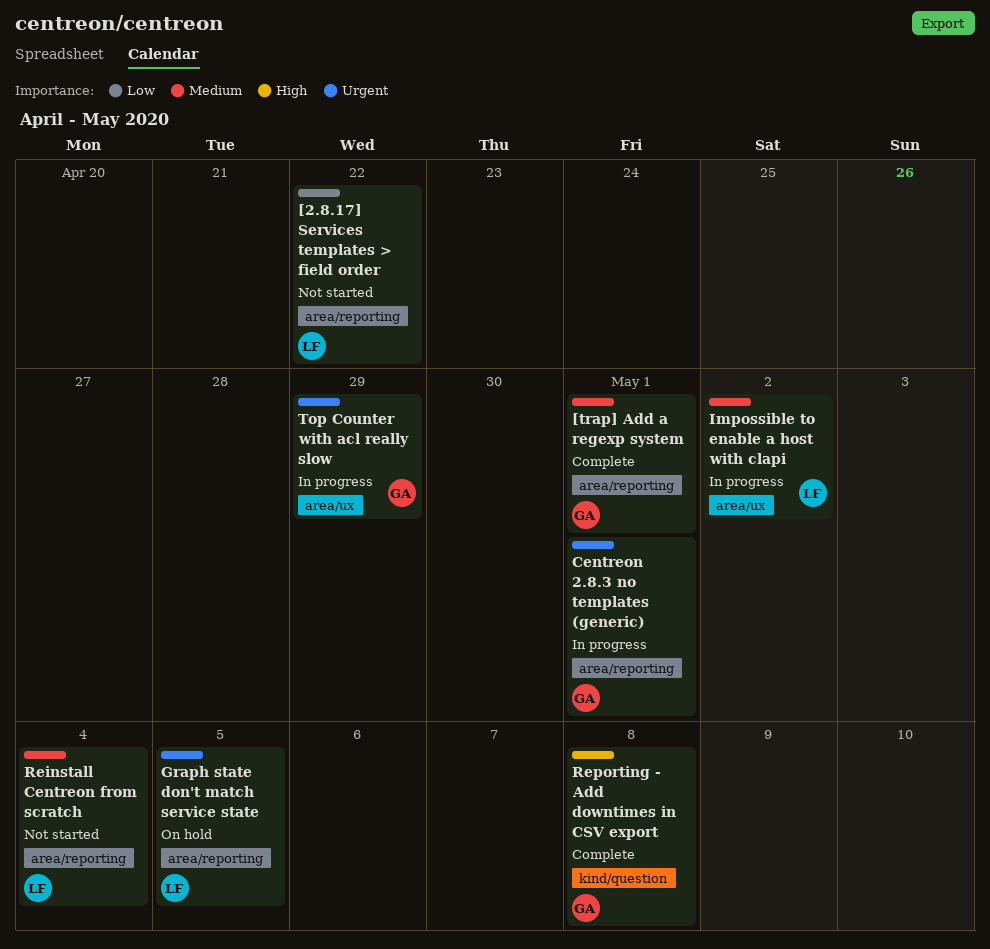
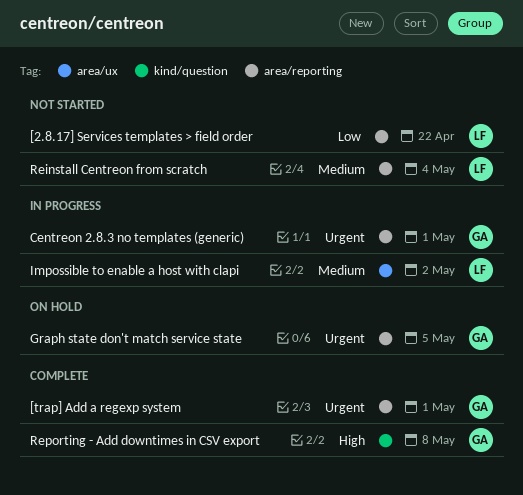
[trap] Add a regexp system, priority: Medium -> Urgent
Graph state don't match service state, owner: LF -> GA
Top Counter with acl really slow: present -> none

